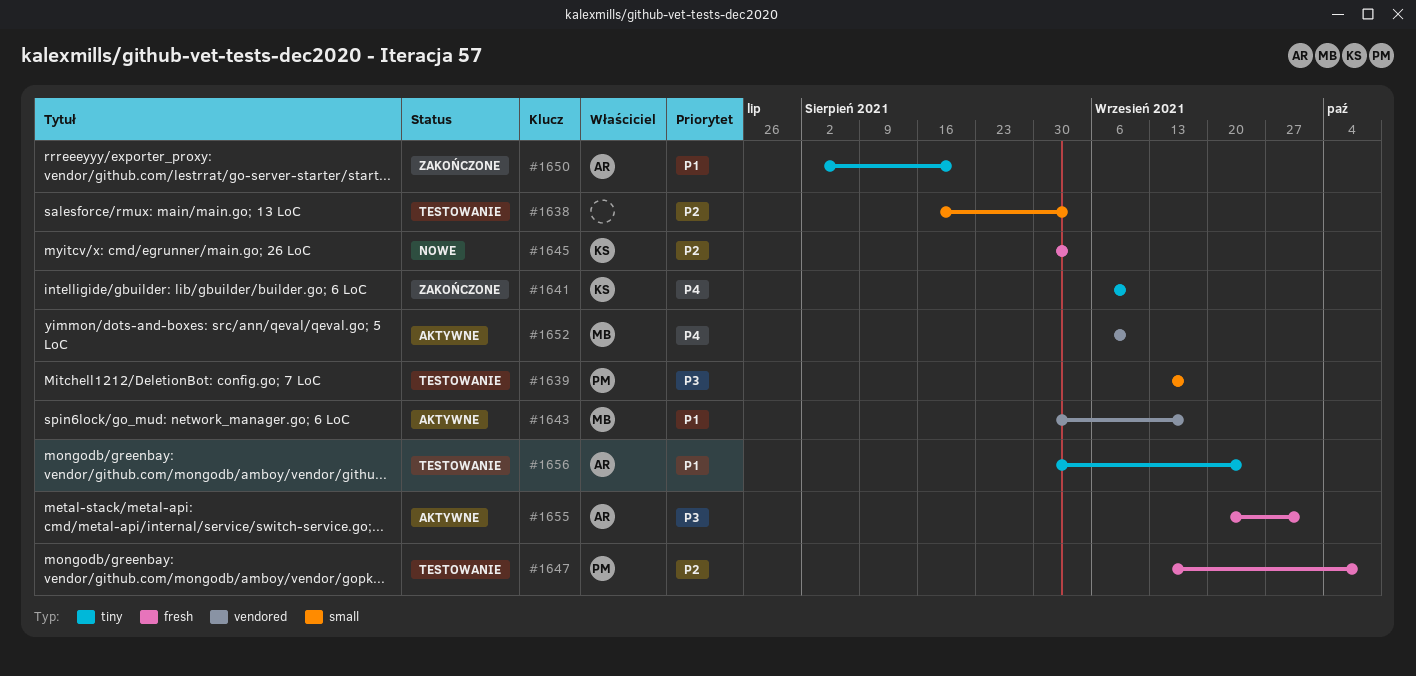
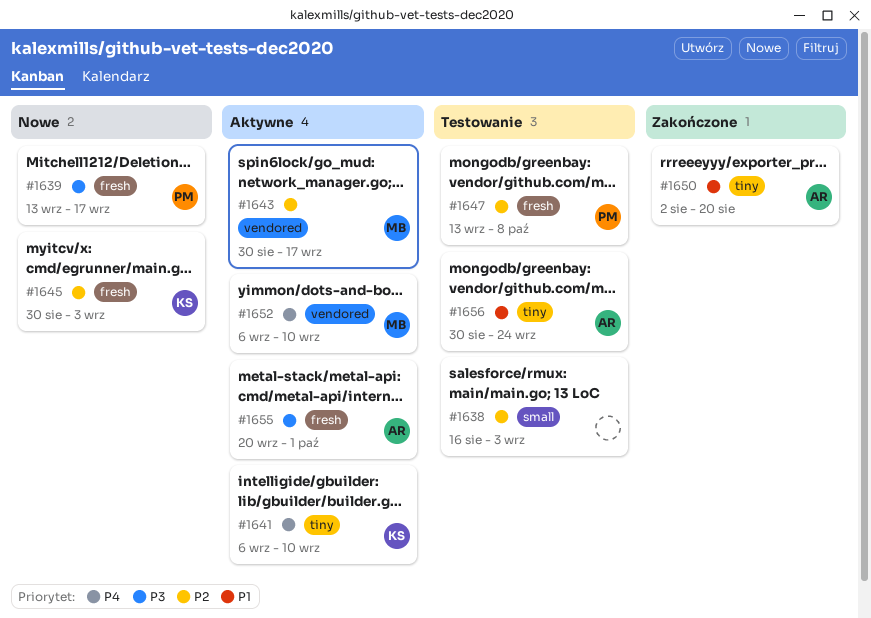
#1639, status: Testowanie -> Nowe
#1639, label: small -> fresh
#1641, status: Zakończone -> Aktywne
#1643, priority: P1 -> P2

